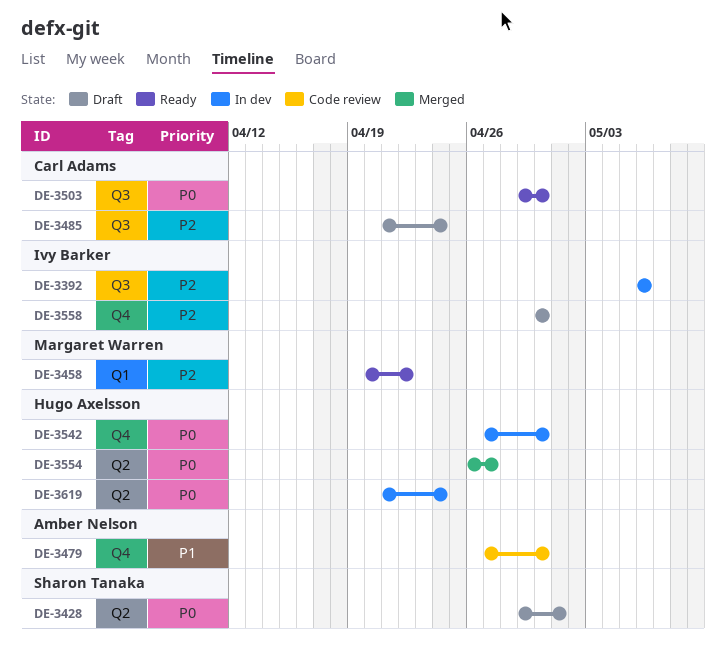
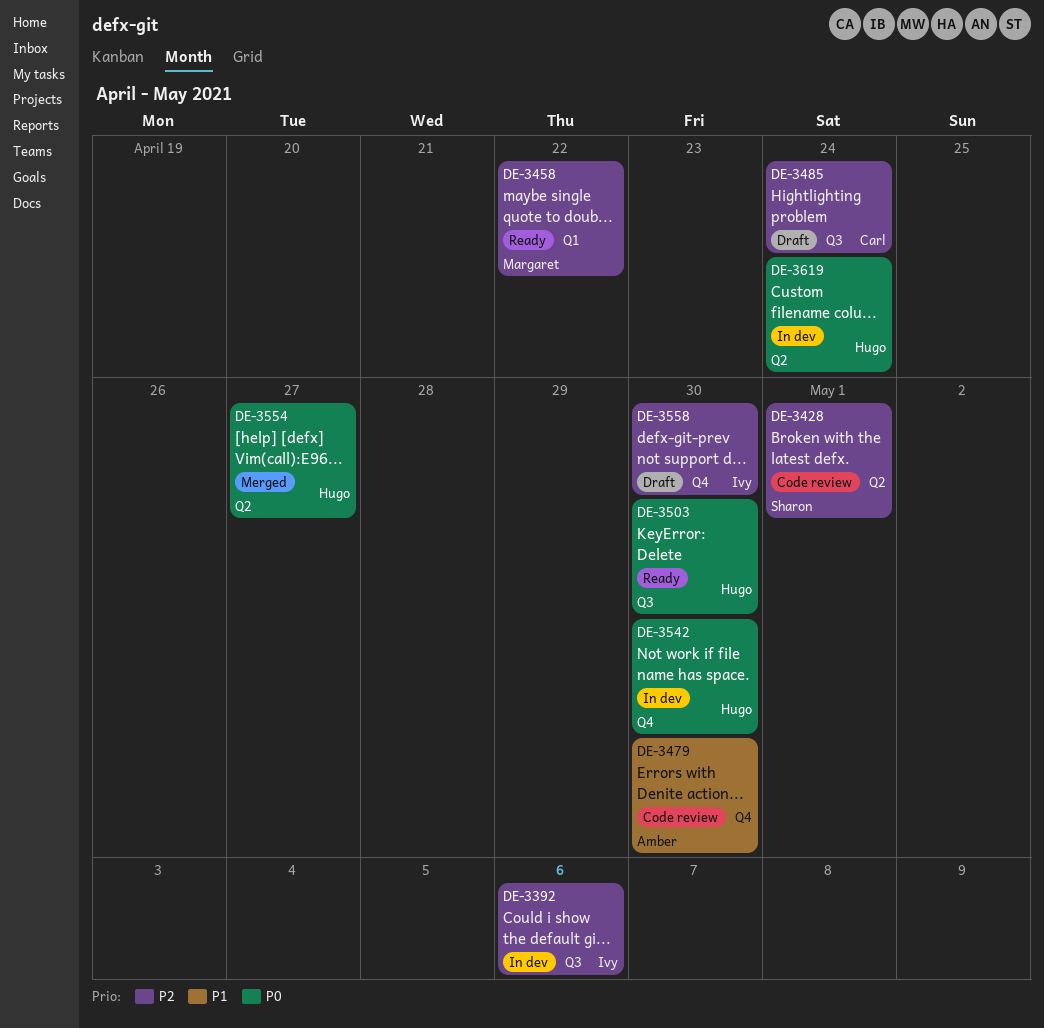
DE-3428, status: Draft -> Code review
DE-3428, priority: P0 -> P2
DE-3503, owner: Carl Adams -> Hugo Axelsson

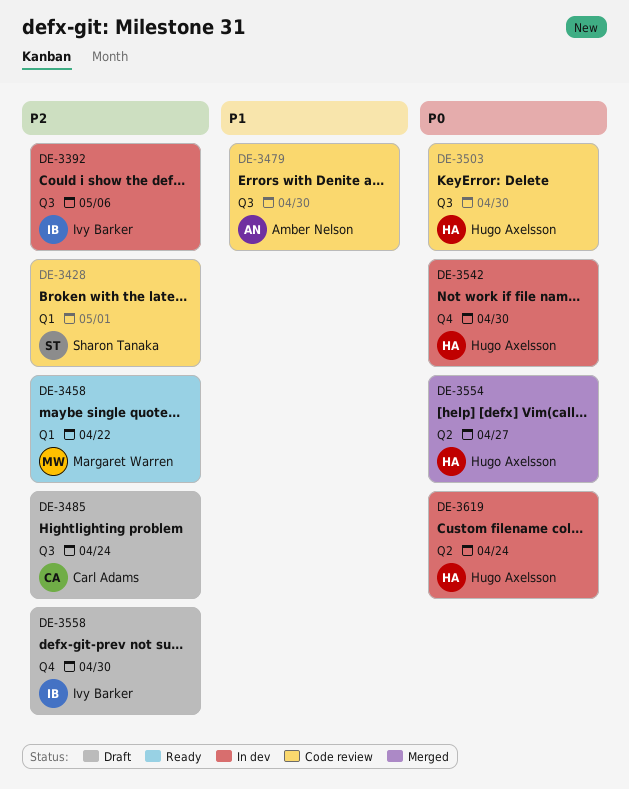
DE-3428, label: Q2 -> Q1
DE-3479, label: Q4 -> Q3
DE-3503, status: Ready -> Code review

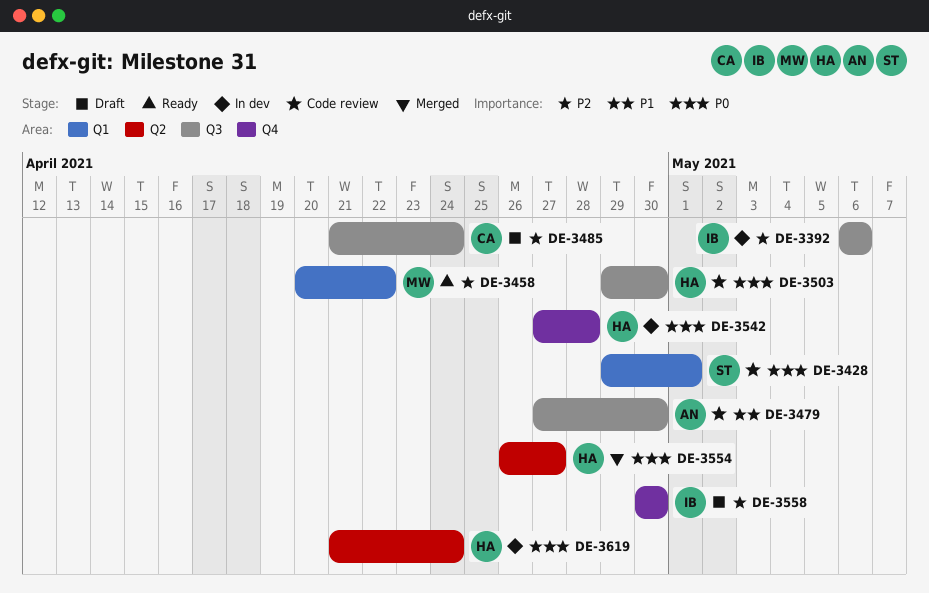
DE-3428, priority: P2 -> P0
DE-3542, due: Apr 30 -> Apr 28

